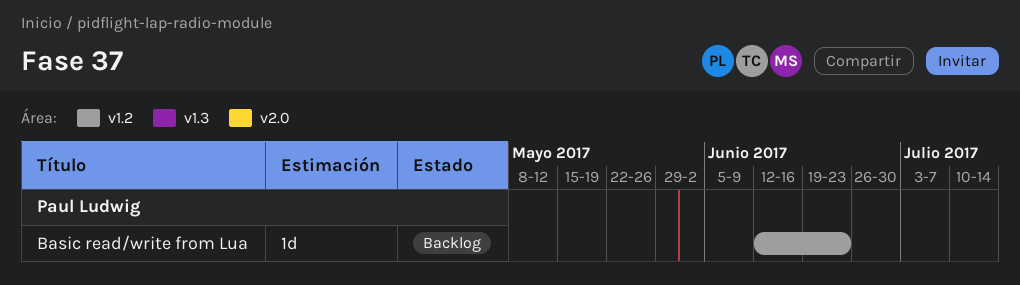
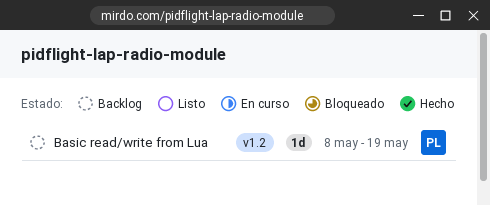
Basic read/write from Lua, start: Jun 12 -> May 8
Basic read/write from Lua, due: Jun 23 -> May 19

